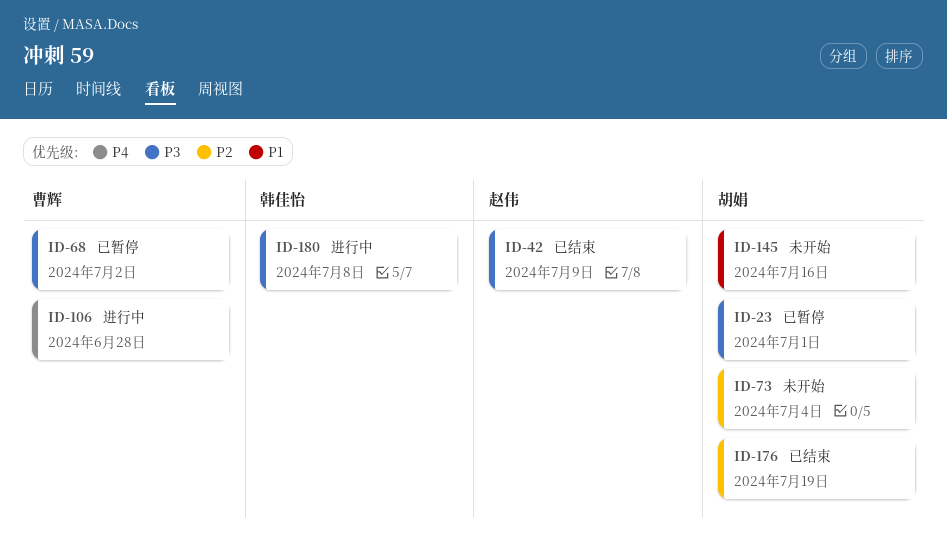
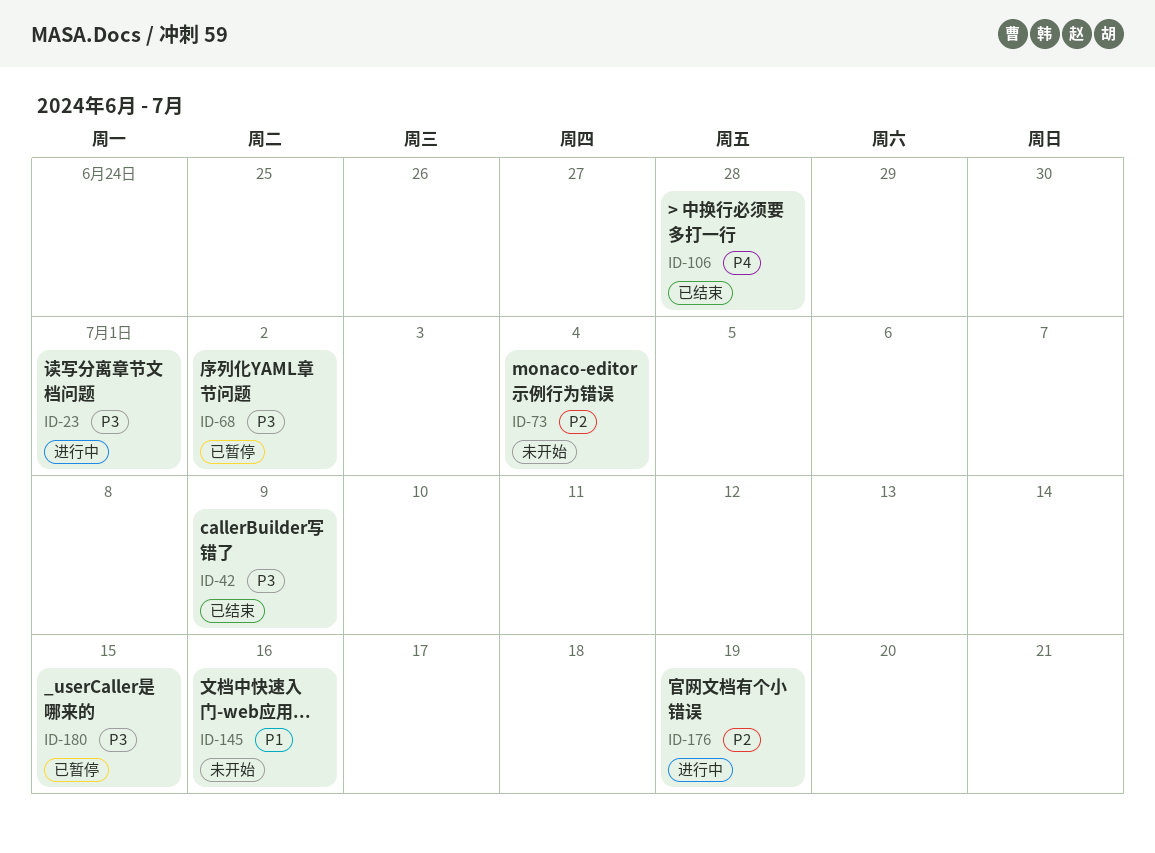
ID-23, status: 已暂停 -> 进行中
ID-106, status: 进行中 -> 已结束
ID-176, status: 已结束 -> 进行中
ID-180, status: 进行中 -> 已暂停
ID-180, due: Jul 8 -> Jul 15

